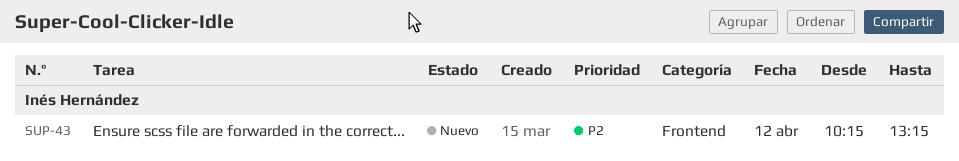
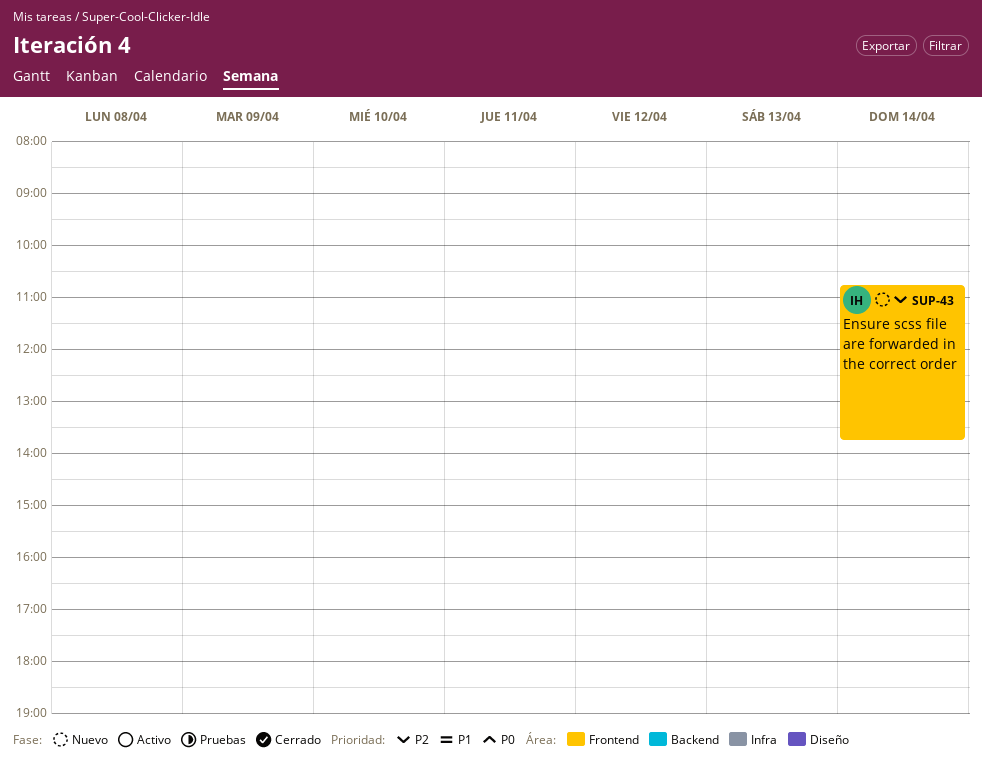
SUP-43, day: Apr 12 -> Apr 14
SUP-43, begins: 10:15 -> 10:45
SUP-43, ends: 13:15 -> 13:45

